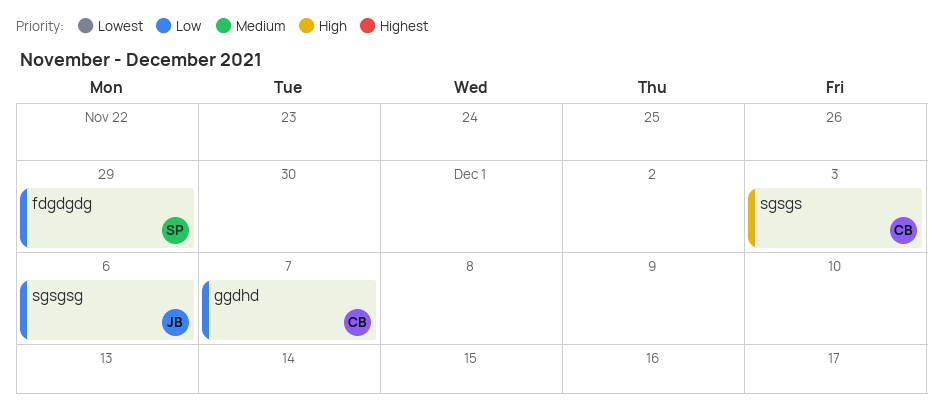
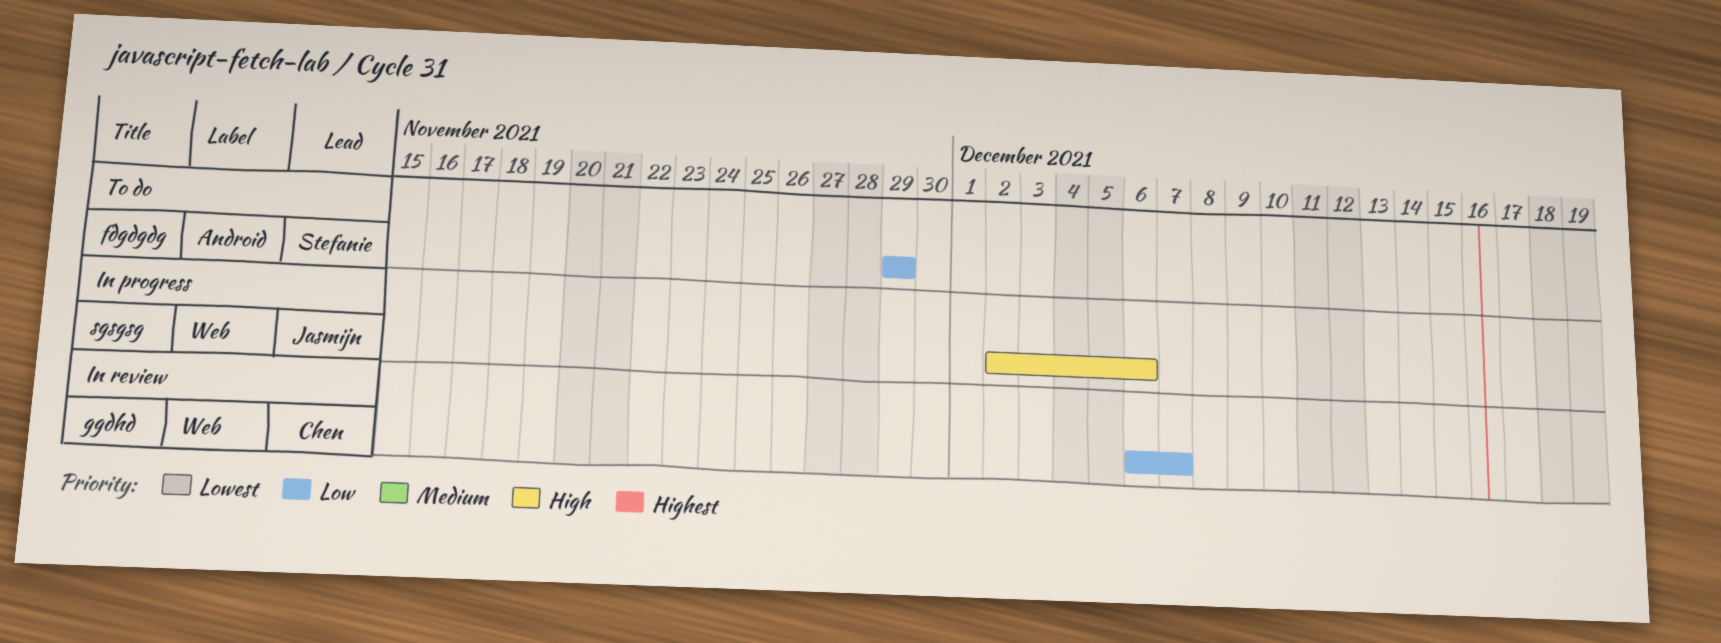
sgsgs: present -> none
sgsgsg, priority: Low -> High

